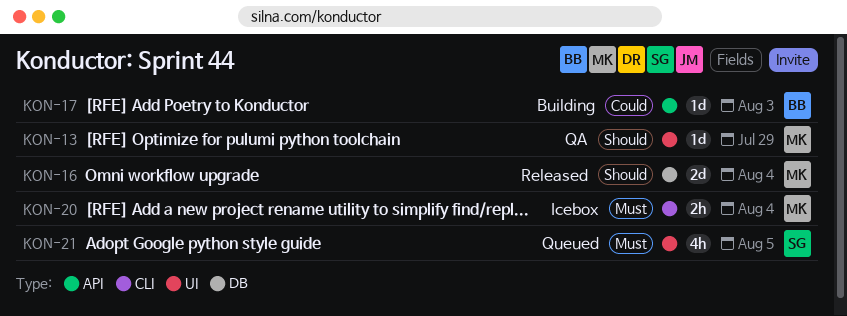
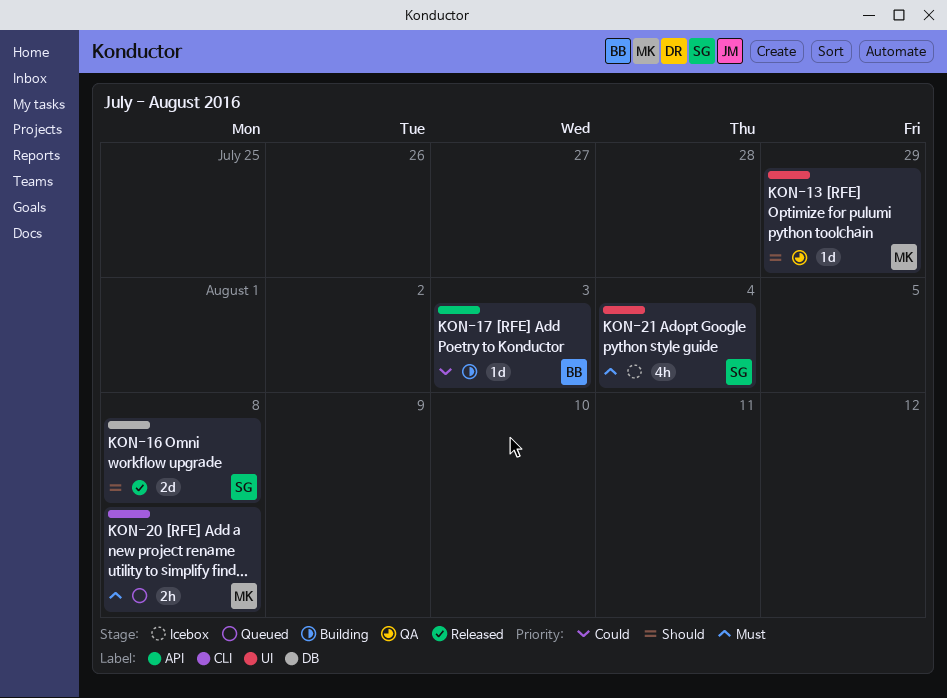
KON-16, owner: MK -> SG
KON-16, due: Aug 4 -> Aug 8
KON-20, status: Icebox -> Queued
KON-20, due: Aug 4 -> Aug 8
KON-21, status: Queued -> Icebox
KON-21, due: Aug 5 -> Aug 4

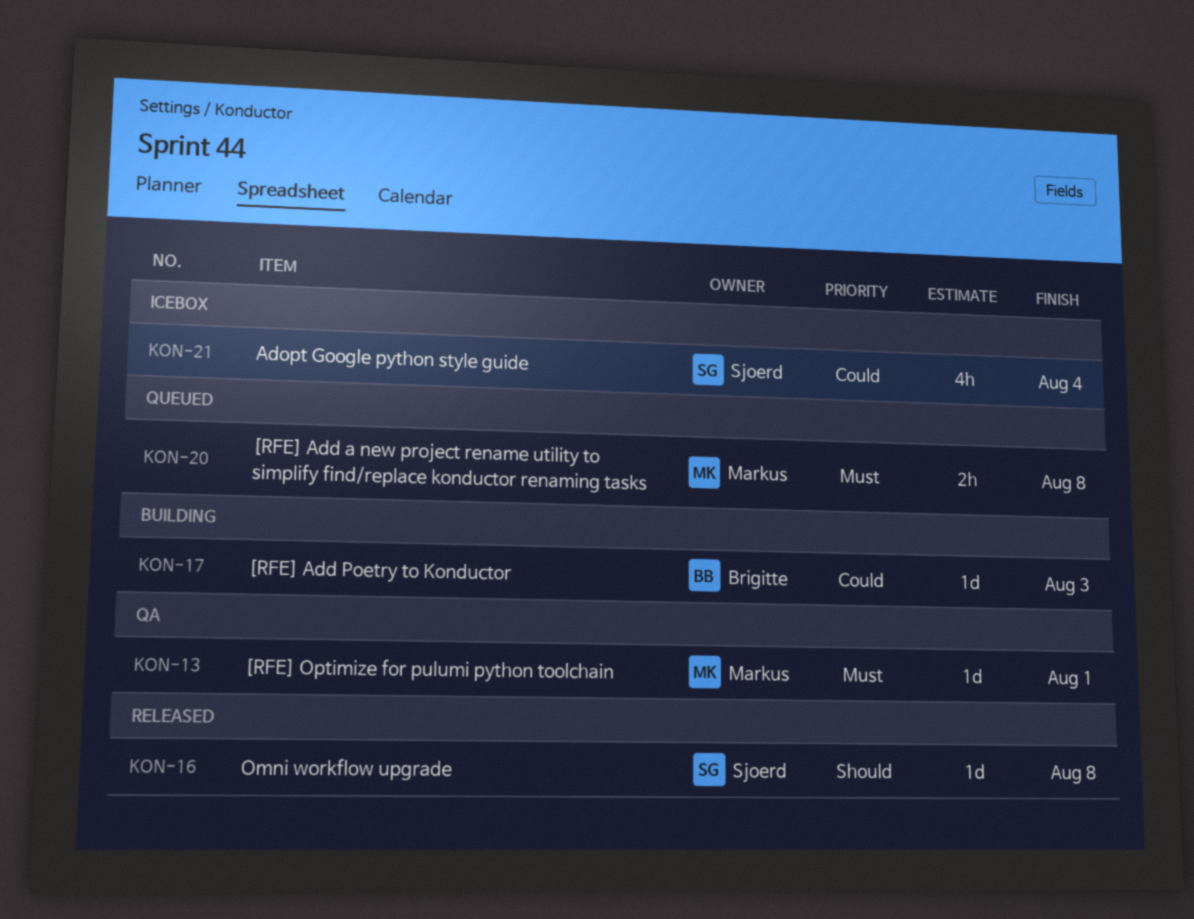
KON-13, priority: Should -> Must
KON-13, due: Jul 29 -> Aug 1
KON-16, estimate: 2d -> 1d
KON-21, priority: Must -> Could

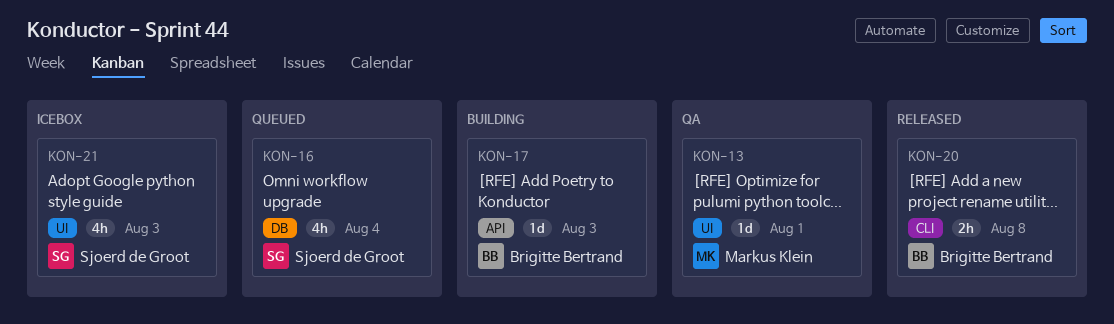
KON-16, status: Released -> Queued
KON-16, estimate: 1d -> 4h
KON-16, due: Aug 8 -> Aug 4
KON-20, status: Queued -> Released
KON-20, owner: Markus Klein -> Brigitte Bertrand
KON-21, due: Aug 4 -> Aug 3

